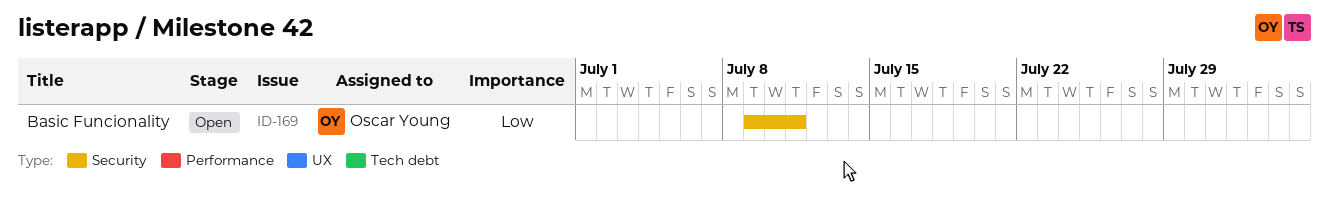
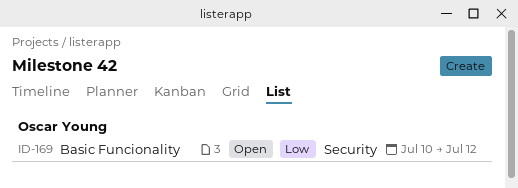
ID-169, start: Jul 9 -> Jul 10
ID-169, due: Jul 11 -> Jul 12

